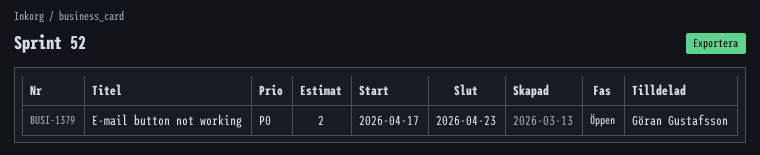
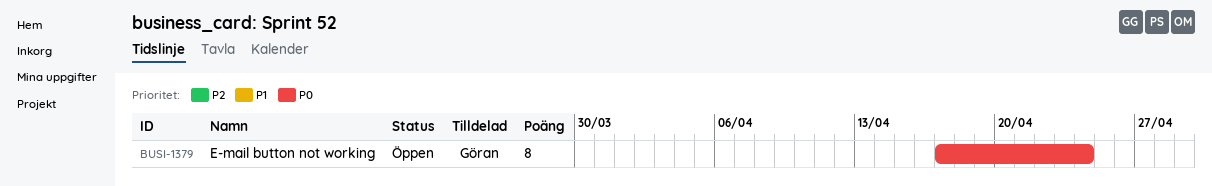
BUSI-1379, estimate: 2 -> 8
BUSI-1379, due: Apr 23 -> Apr 24

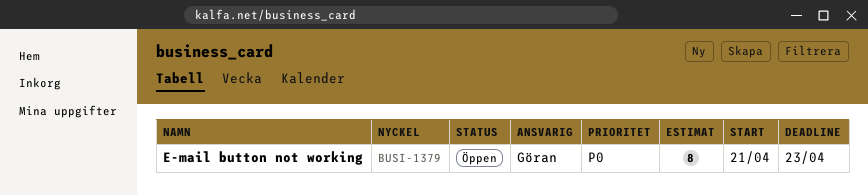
BUSI-1379, start: Apr 17 -> Apr 21
BUSI-1379, due: Apr 24 -> Apr 23

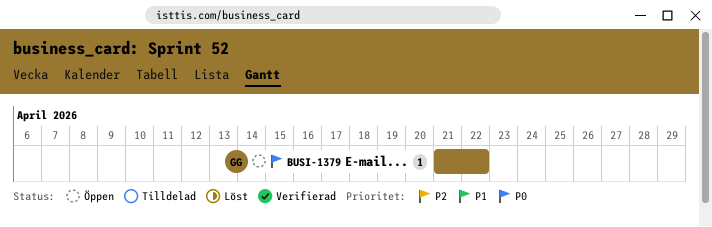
BUSI-1379, estimate: 8 -> 1
BUSI-1379, due: Apr 23 -> Apr 22

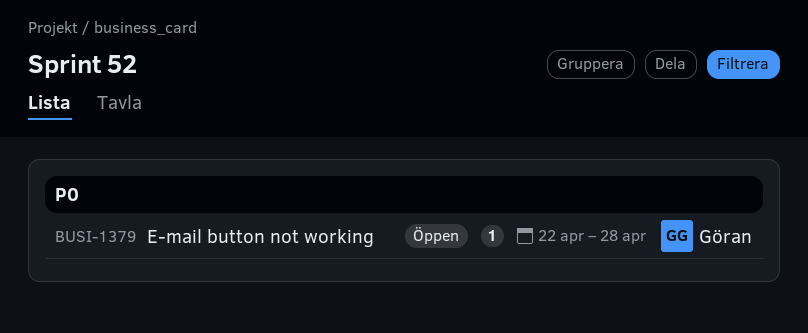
BUSI-1379, start: Apr 21 -> Apr 22
BUSI-1379, due: Apr 22 -> Apr 28

